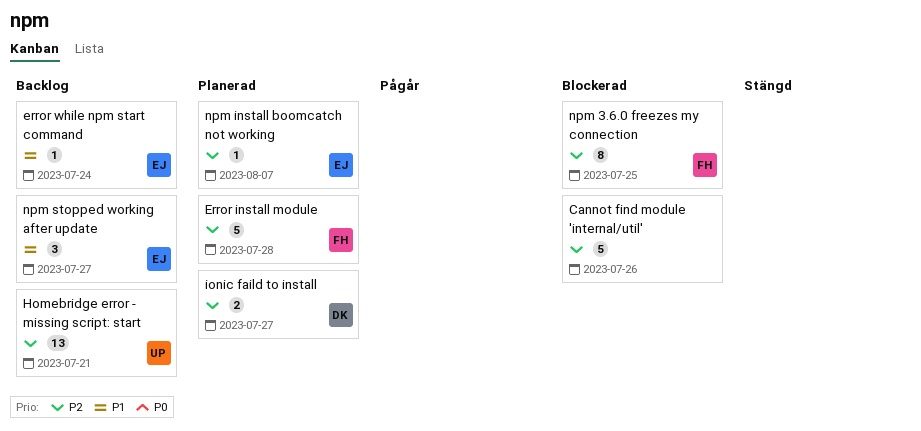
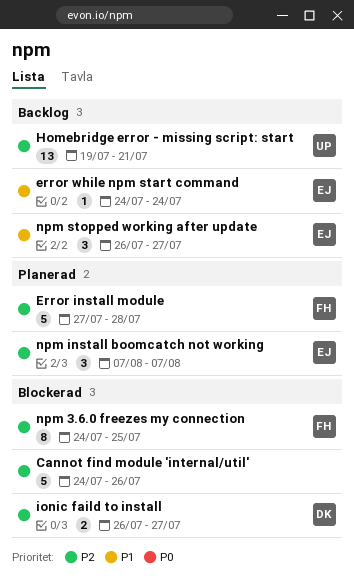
ionic faild to install, status: Planerad -> Blockerad
npm install boomcatch not working, estimate: 1 -> 3

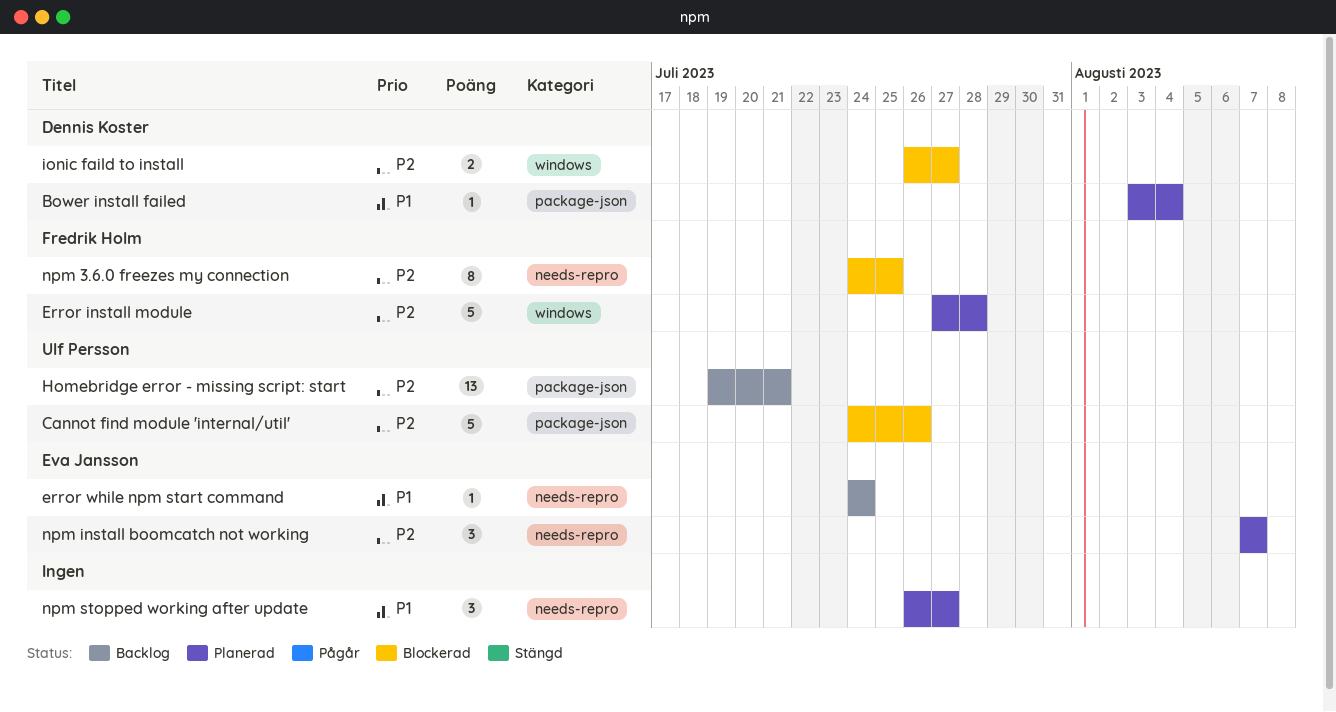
Bower install failed: none -> present
Cannot find module 'internal/util', owner: none -> Ulf Persson
npm stopped working after update, status: Backlog -> Planerad
npm stopped working after update, owner: Eva Jansson -> none

